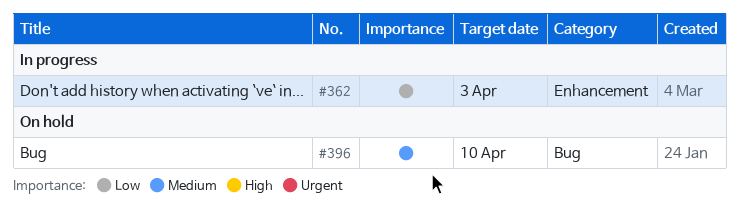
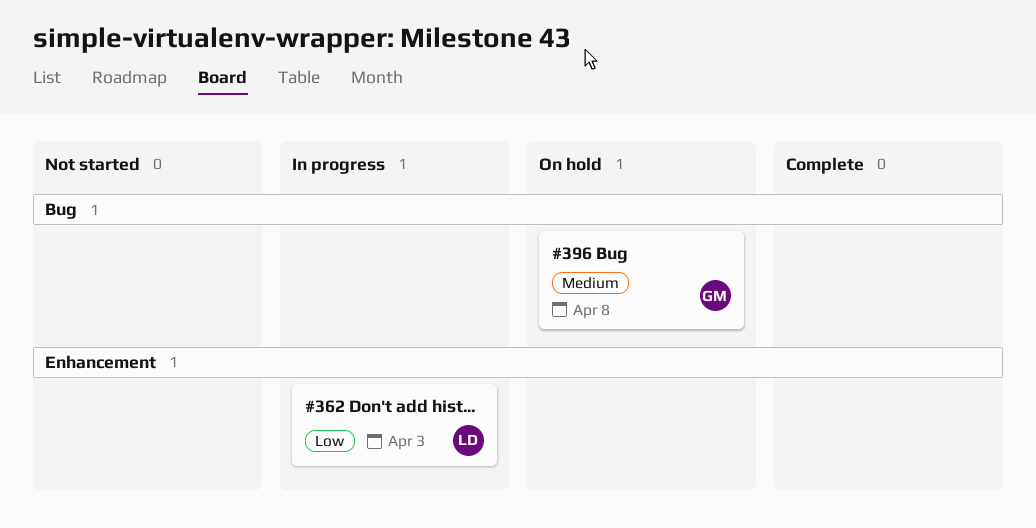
#396, due: Apr 10 -> Apr 8

